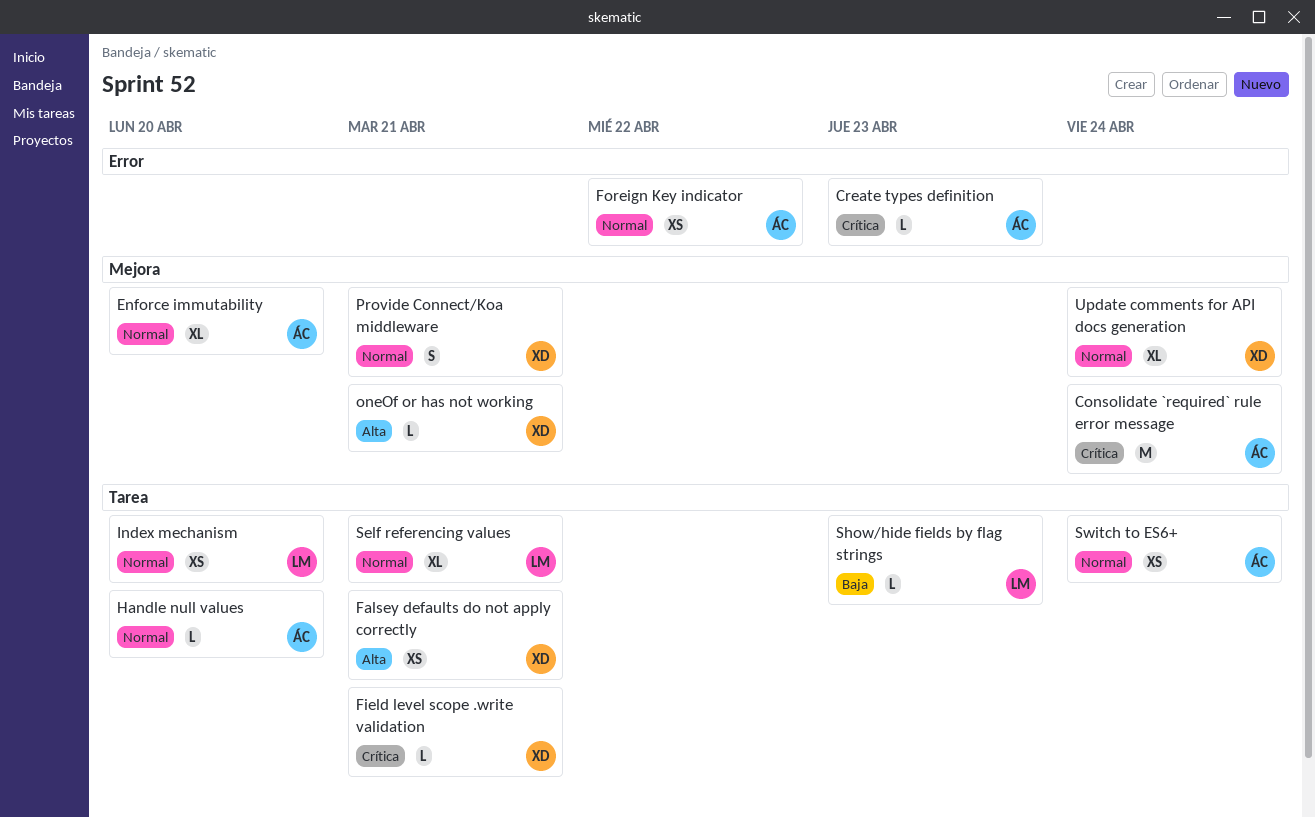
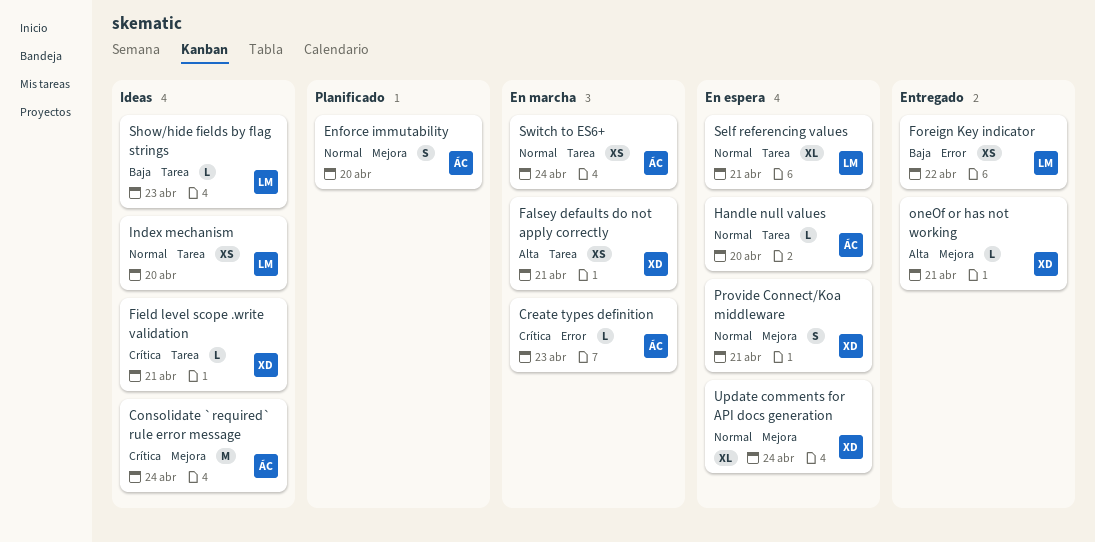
Enforce immutability, estimate: XL -> S
Foreign Key indicator, owner: ÁC -> LM
Foreign Key indicator, priority: Normal -> Baja

